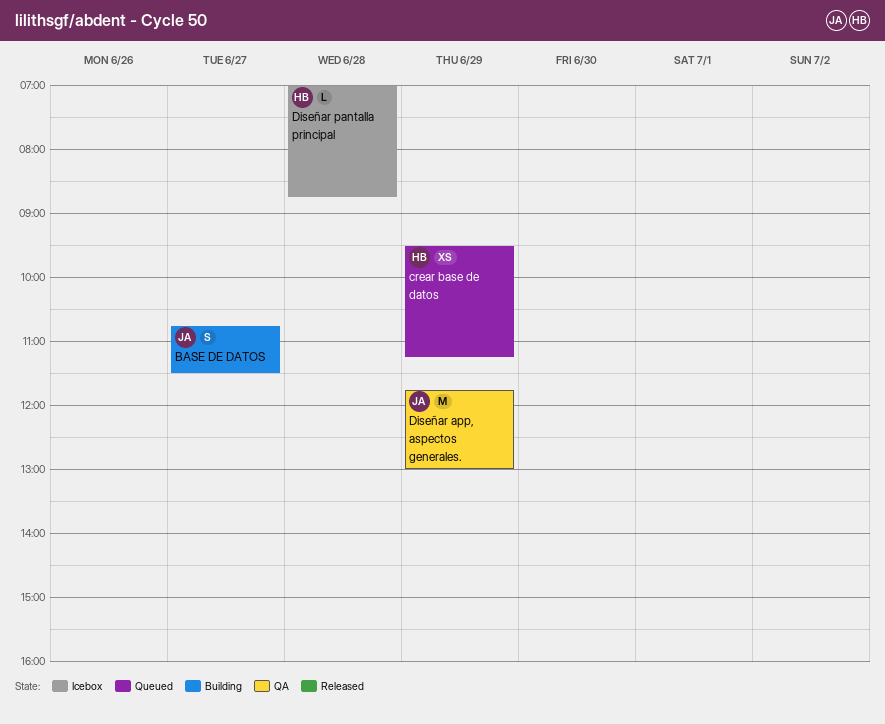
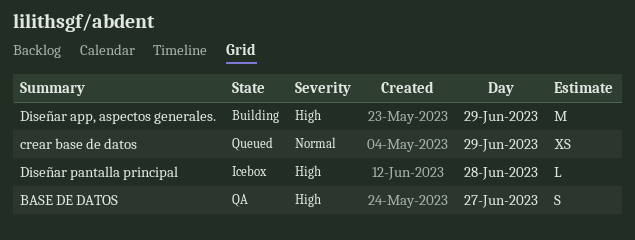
BASE DE DATOS, status: Building -> QA
Diseñar app, aspectos generales., status: QA -> Building

